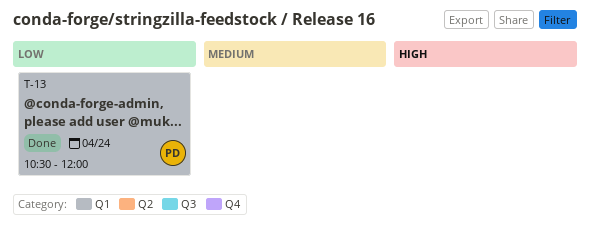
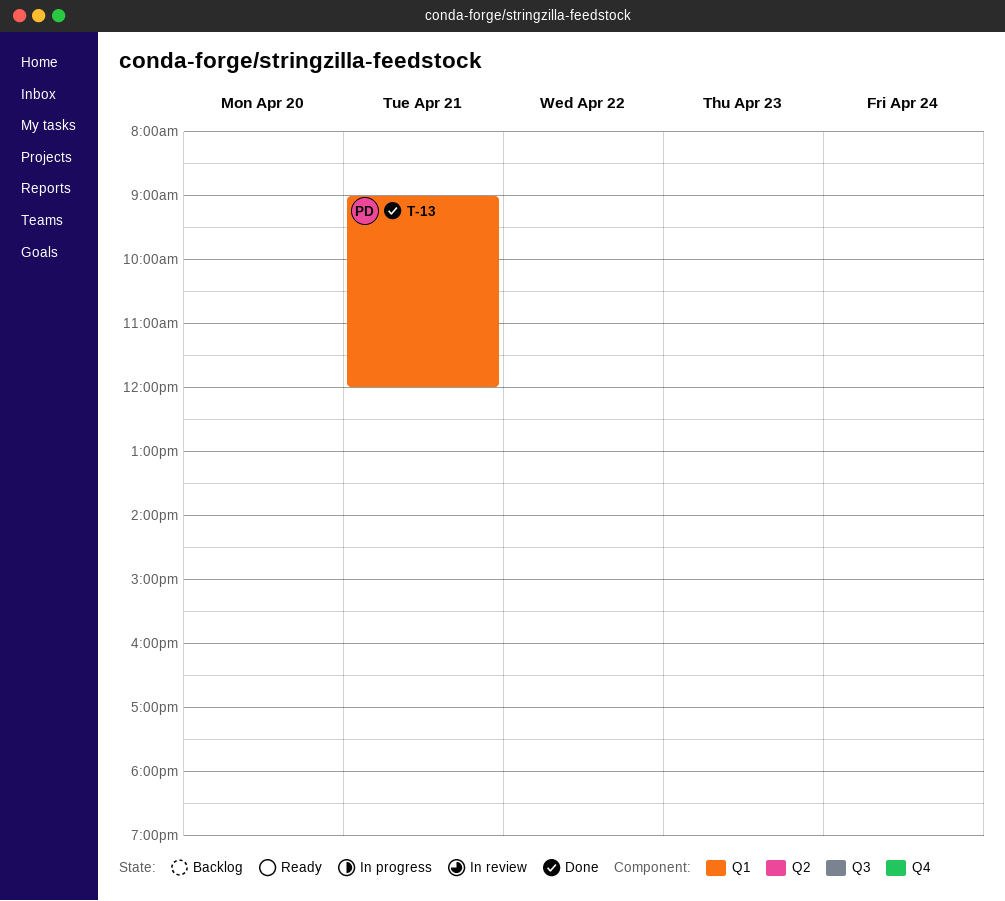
T-13, day: Apr 24 -> Apr 21
T-13, begins: 10:30 -> 09:00

